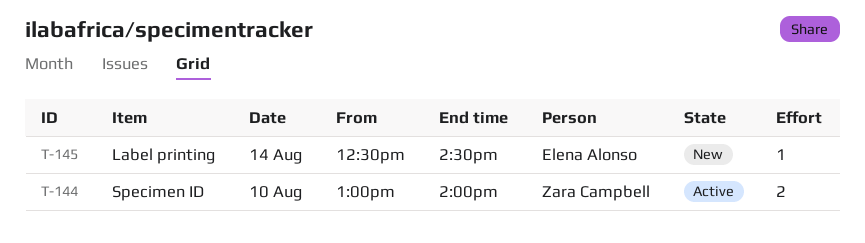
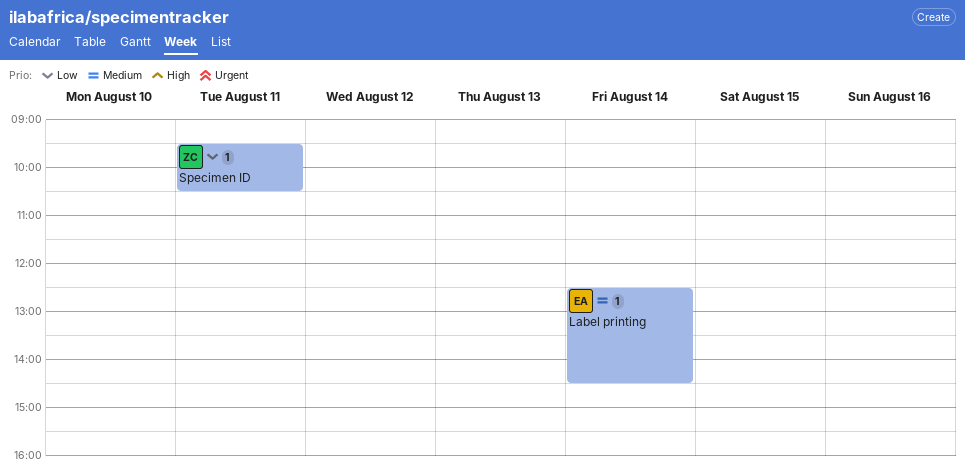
Specimen ID, estimate: 2 -> 1
Specimen ID, day: Aug 10 -> Aug 11
Specimen ID, begins: 13:00 -> 09:30
Specimen ID, ends: 14:00 -> 10:30

